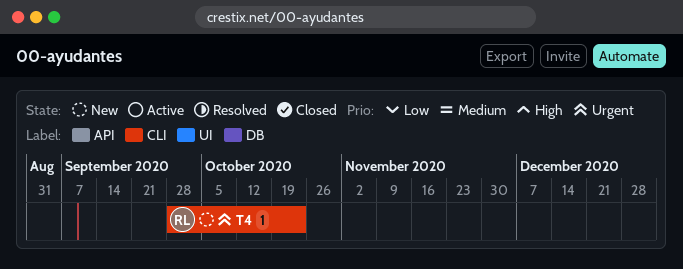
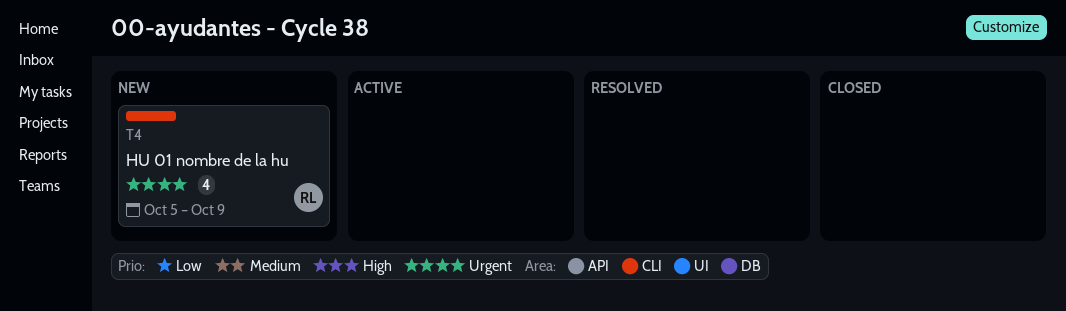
T4, estimate: 1 -> 4
T4, start: Sep 28 -> Oct 5
T4, due: Oct 23 -> Oct 9

